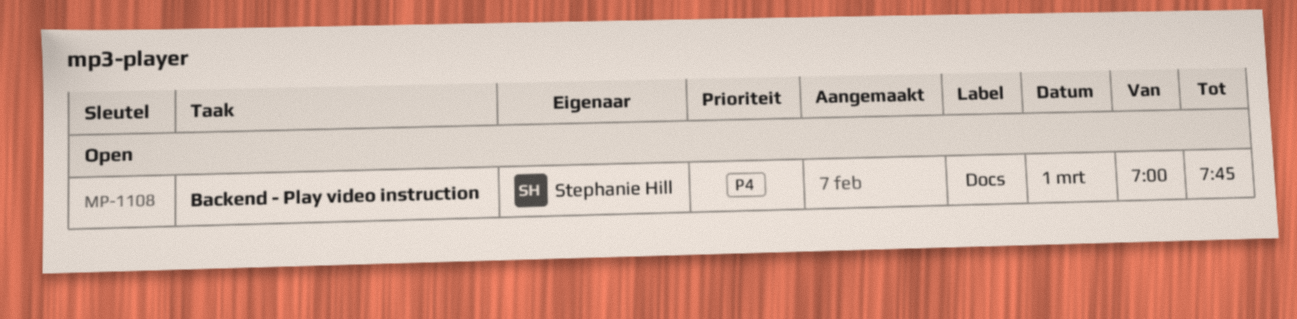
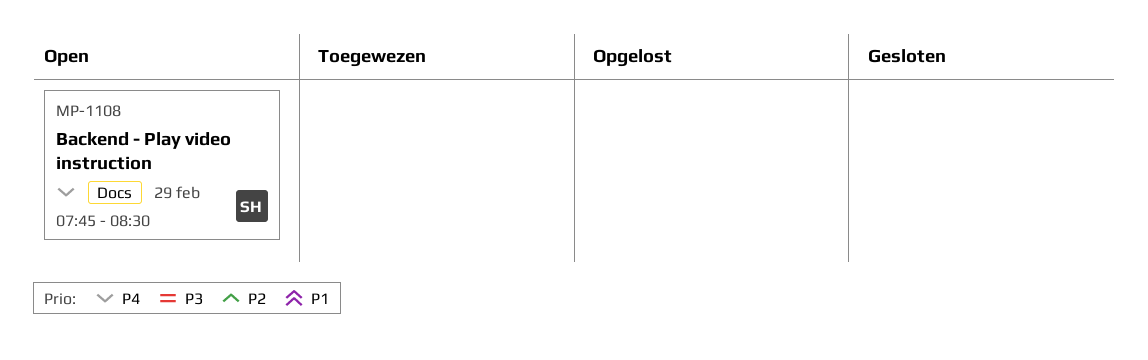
MP-1108, day: Mar 1 -> Feb 29
MP-1108, begins: 07:00 -> 07:45
MP-1108, ends: 07:45 -> 08:30

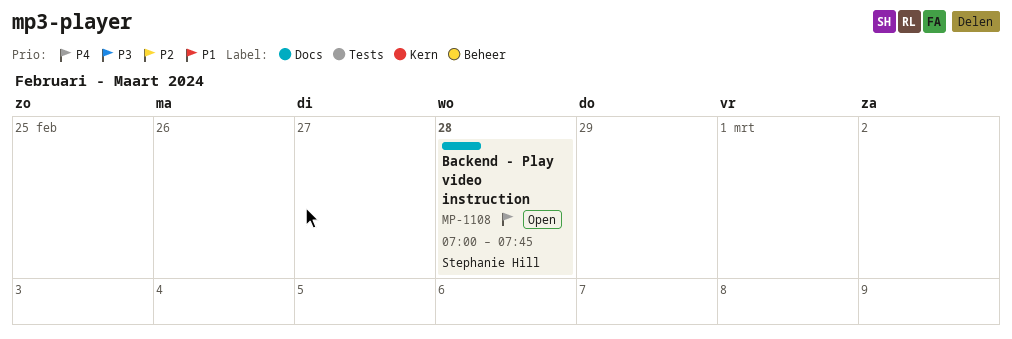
MP-1108, day: Feb 29 -> Feb 28
MP-1108, begins: 07:45 -> 07:00
MP-1108, ends: 08:30 -> 07:45

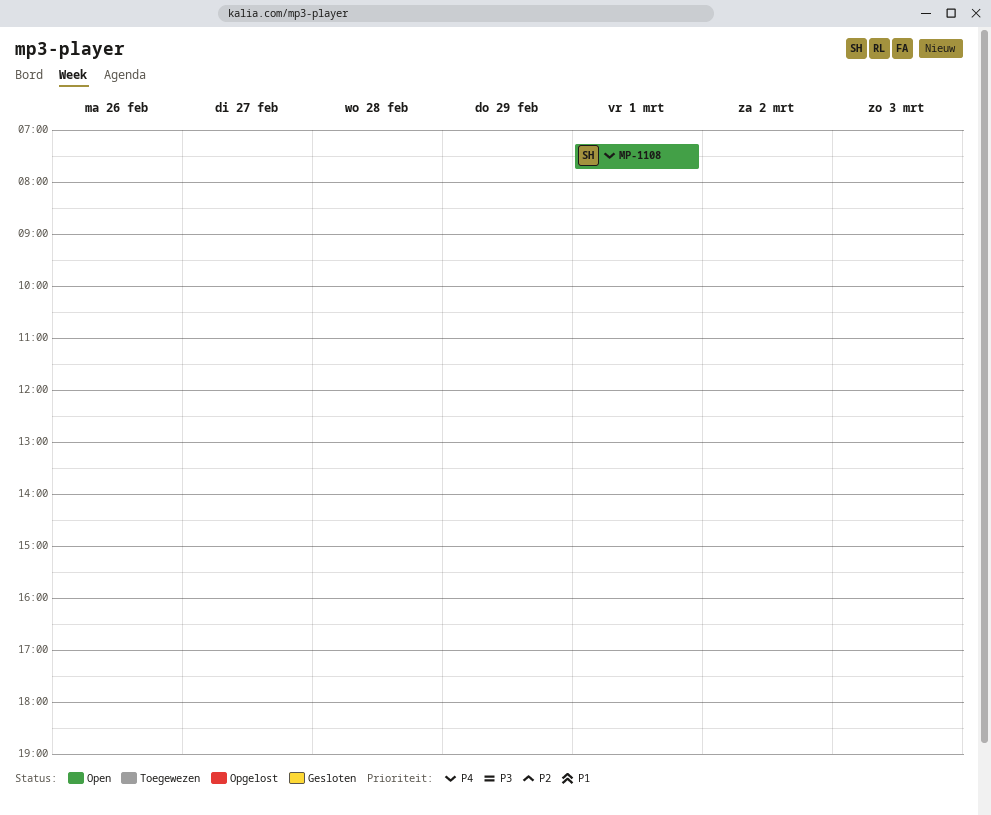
MP-1108, day: Feb 28 -> Mar 1
MP-1108, begins: 07:00 -> 07:15

